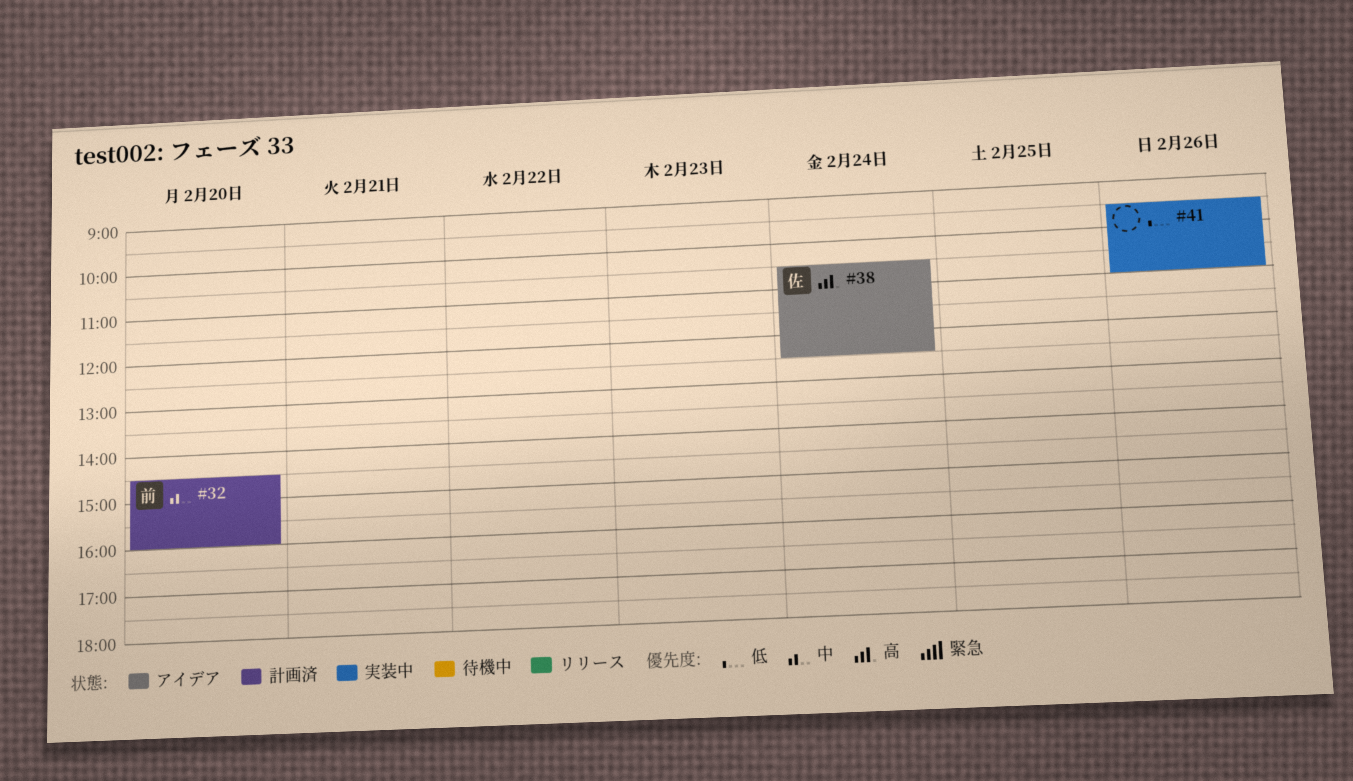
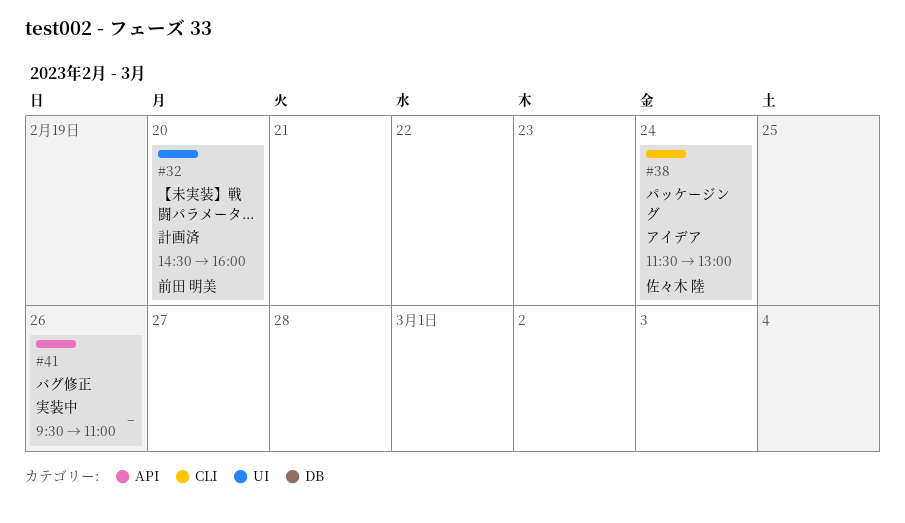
#38, begins: 10:30 -> 11:30
#38, ends: 12:30 -> 13:00

